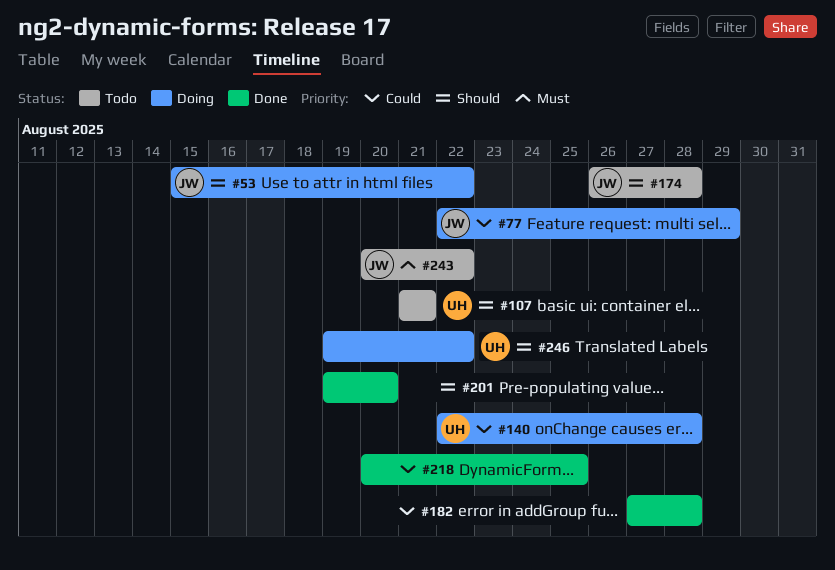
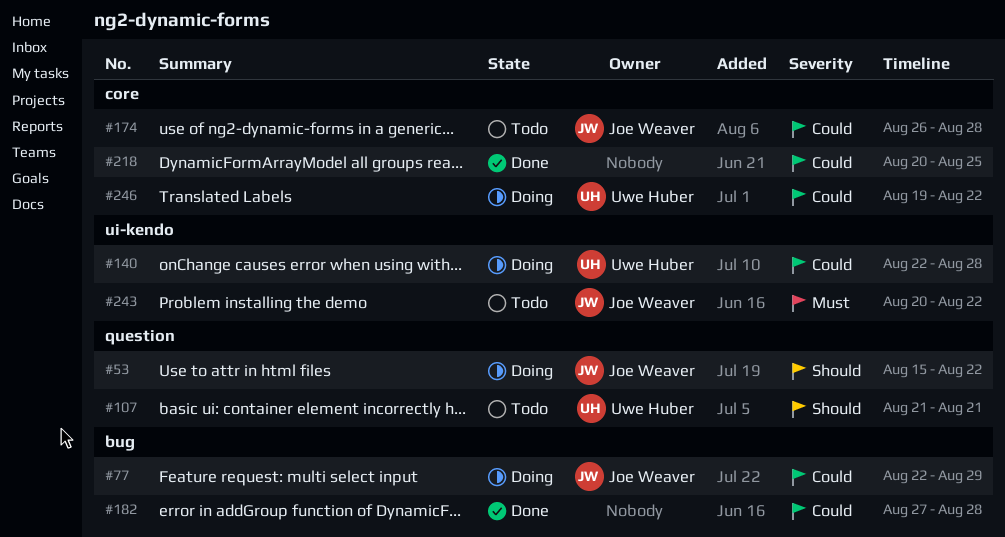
#174, priority: Should -> Could
#201: present -> none
#246, priority: Should -> Could

